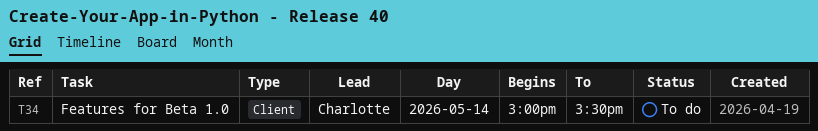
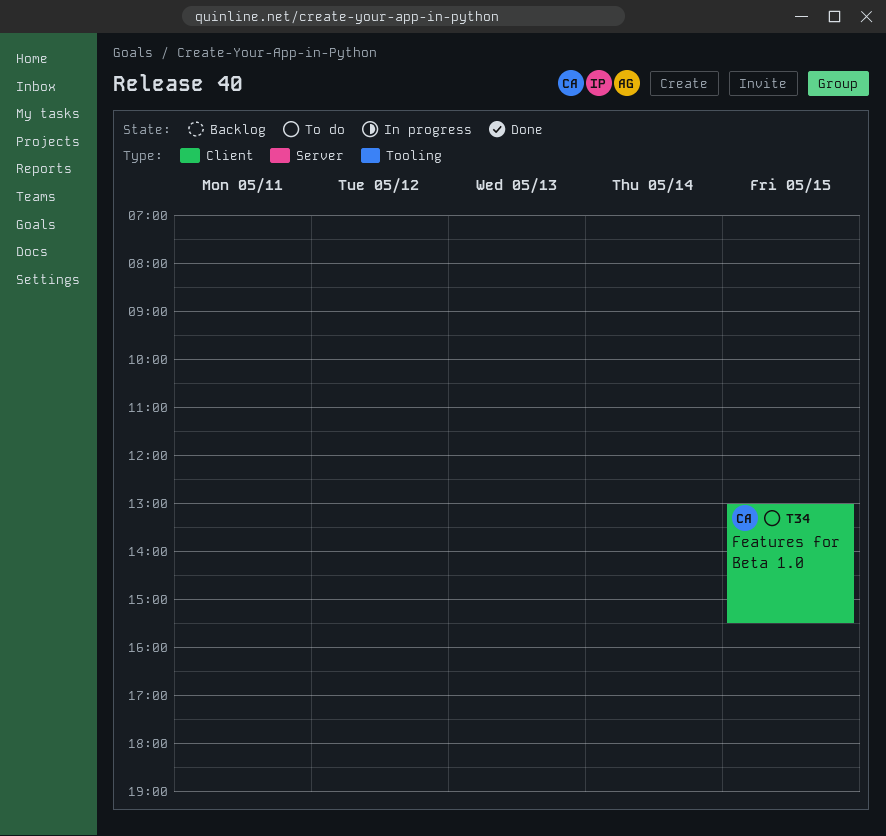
T34, day: May 14 -> May 15
T34, begins: 15:00 -> 13:00

